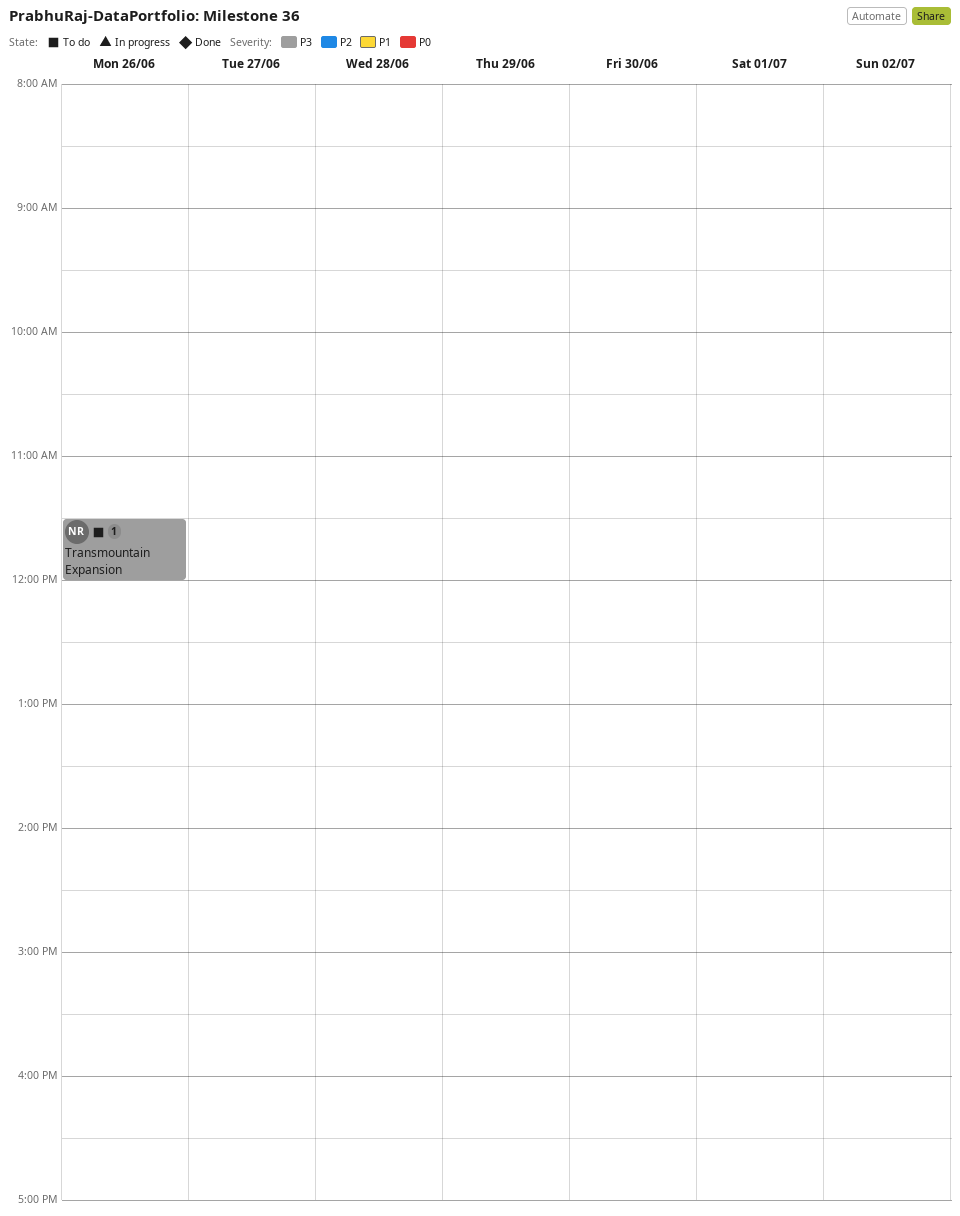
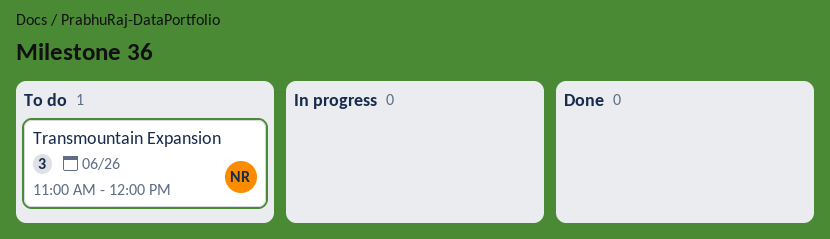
Transmountain Expansion, estimate: 1 -> 3
Transmountain Expansion, begins: 11:30 -> 11:00

